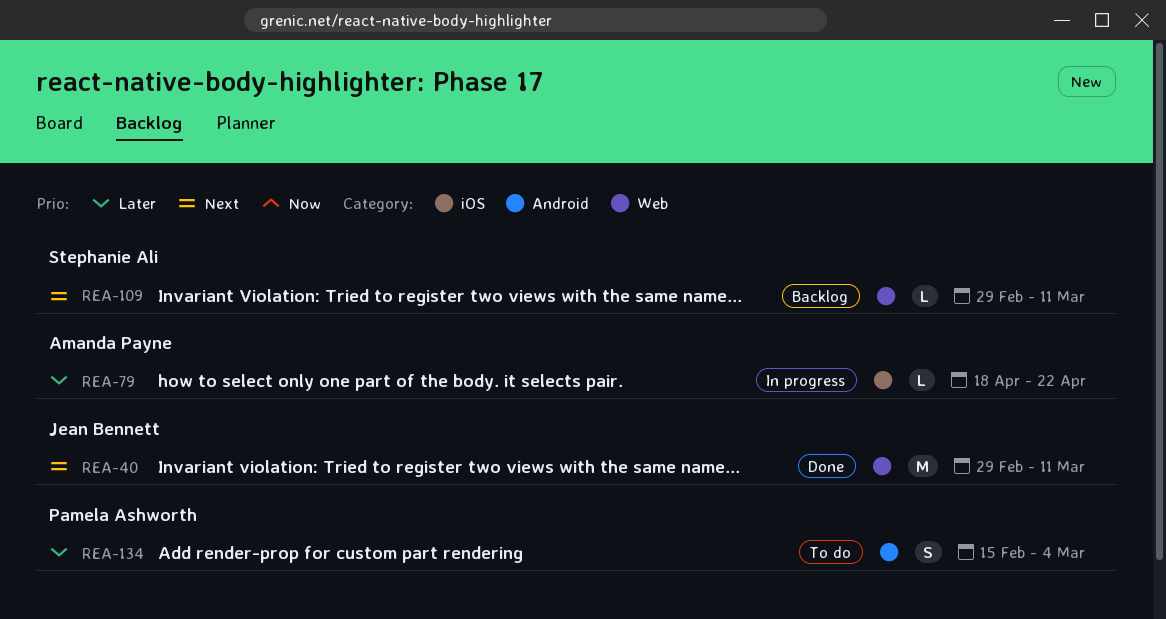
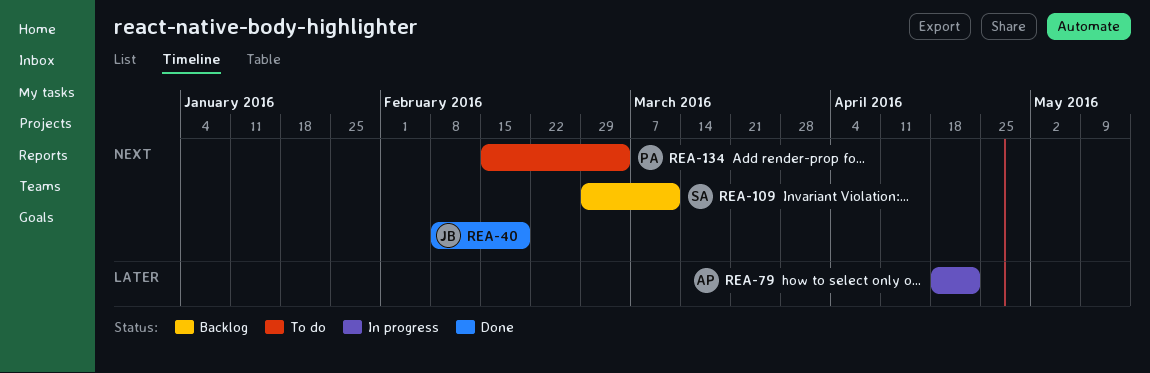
REA-40, start: Feb 29 -> Feb 8
REA-40, due: Mar 11 -> Feb 19
REA-134, priority: Later -> Next

